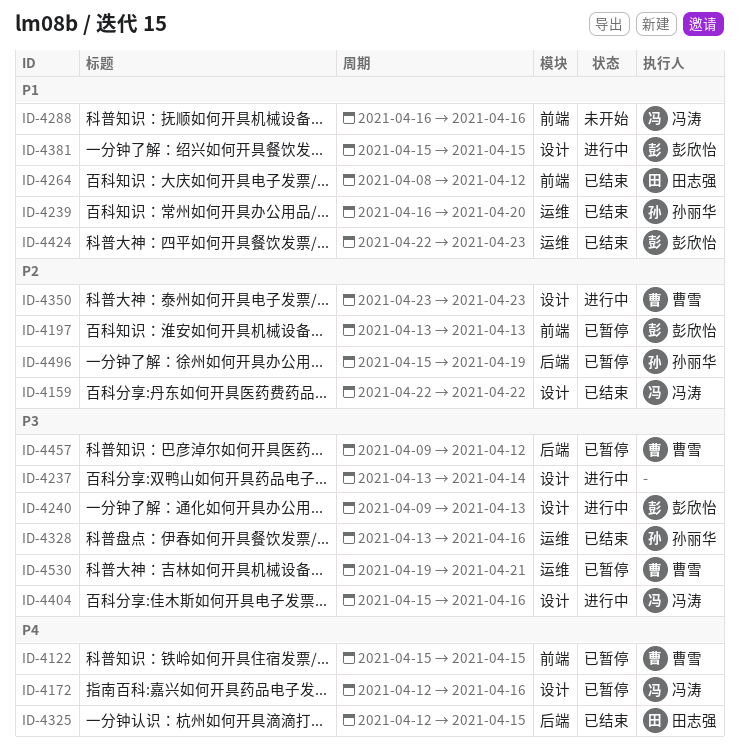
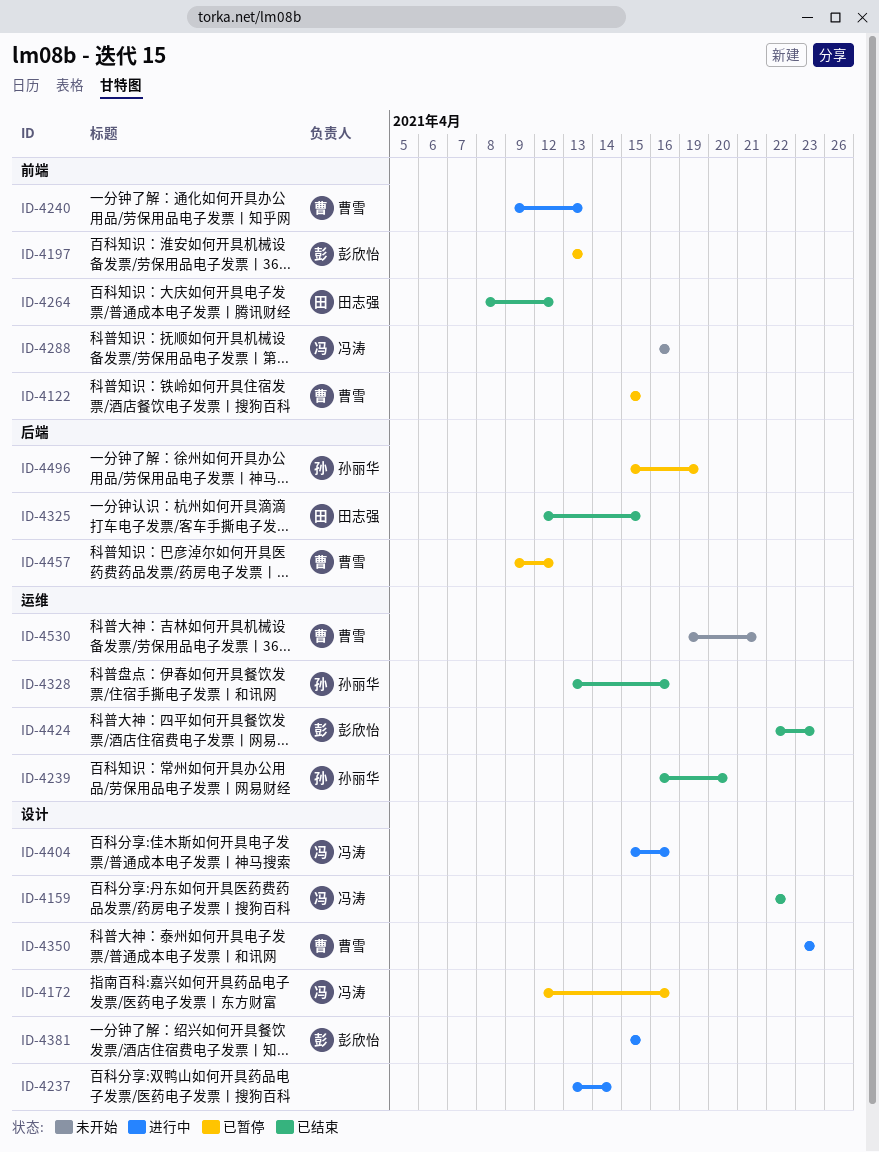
ID-4240, owner: 彭欣怡 -> 曹雪
ID-4240, label: 设计 -> 前端
ID-4530, status: 已暂停 -> 未开始

